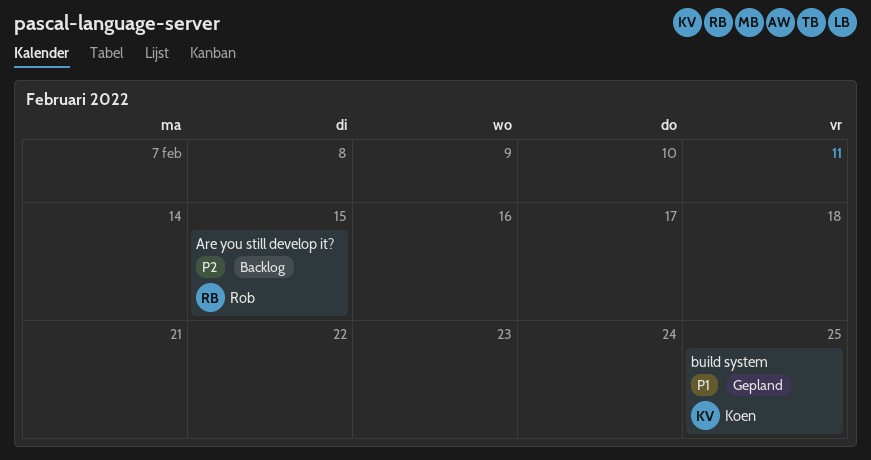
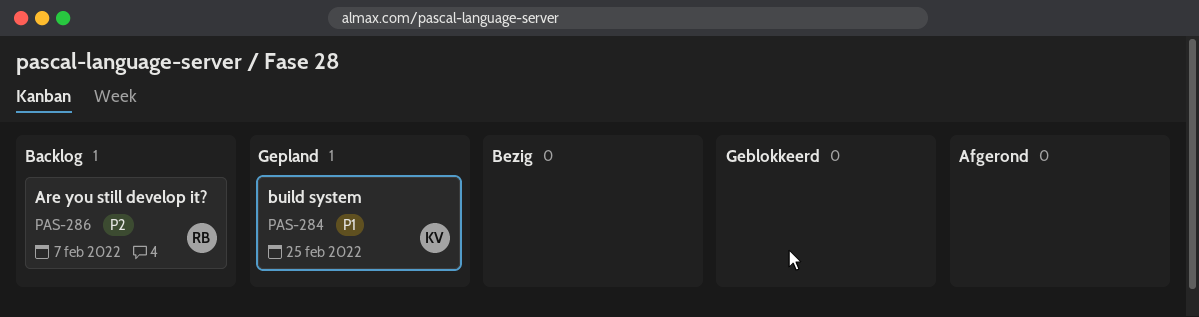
Are you still develop it?, due: Feb 15 -> Feb 7

